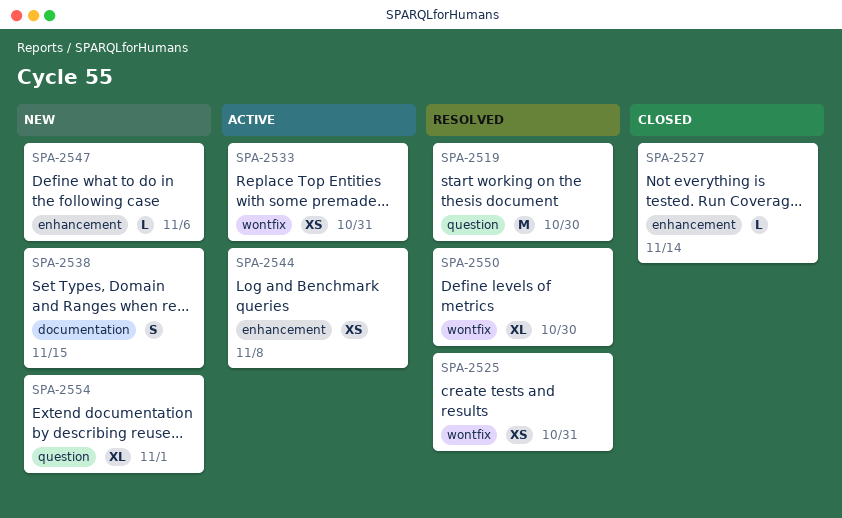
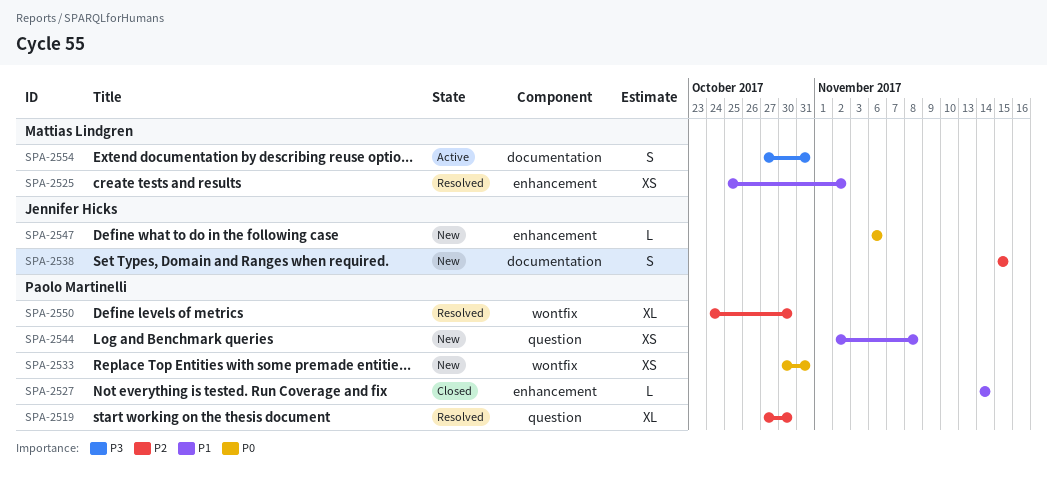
SPA-2519, estimate: M -> XL
SPA-2525, label: wontfix -> enhancement
SPA-2525, due: Oct 31 -> Nov 2
SPA-2533, status: Active -> New
SPA-2544, status: Active -> New
SPA-2544, label: enhancement -> question
SPA-2554, status: New -> Active
SPA-2554, label: question -> documentation
SPA-2554, estimate: XL -> S
SPA-2554, due: Nov 1 -> Oct 31

